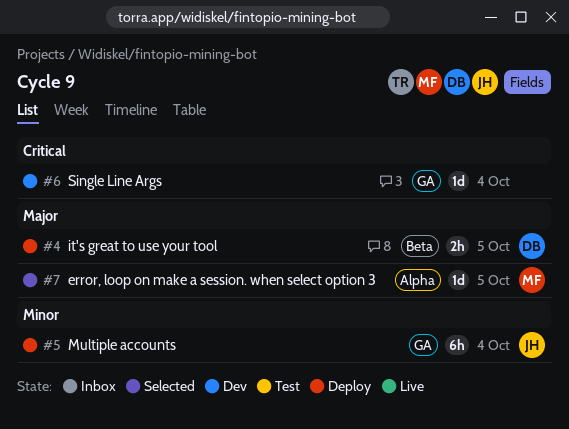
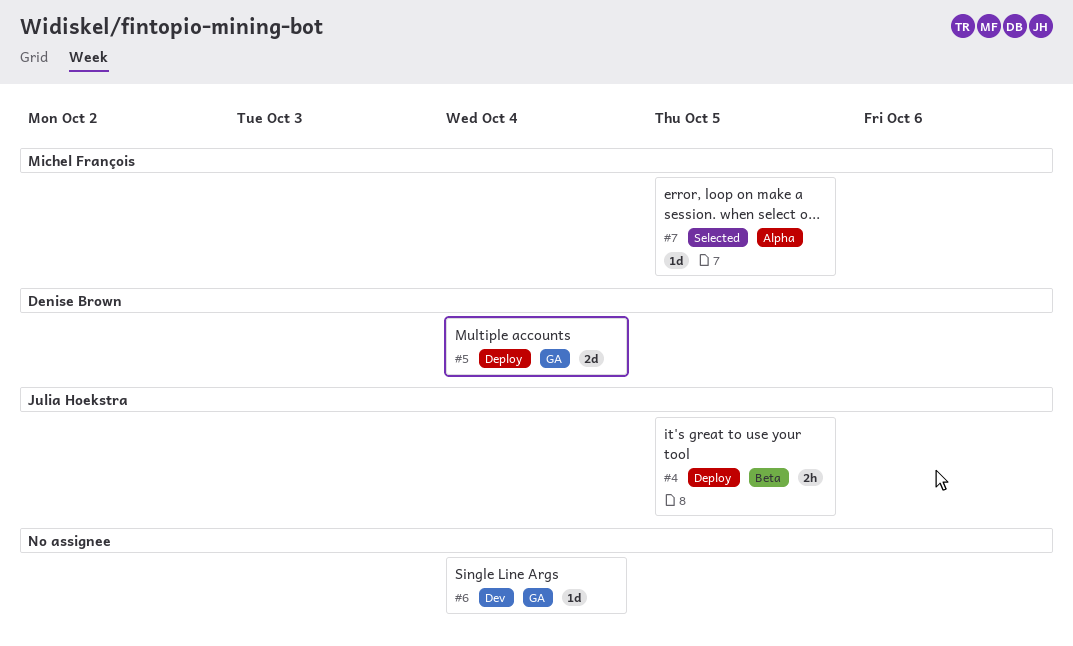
#4, owner: Denise Brown -> Julia Hoekstra
#5, owner: Julia Hoekstra -> Denise Brown
#5, estimate: 6h -> 2d

